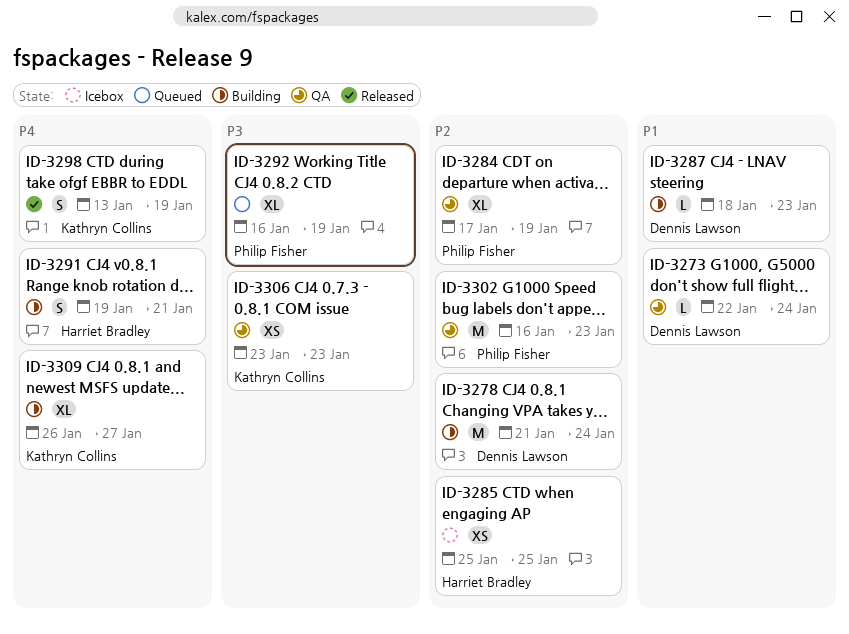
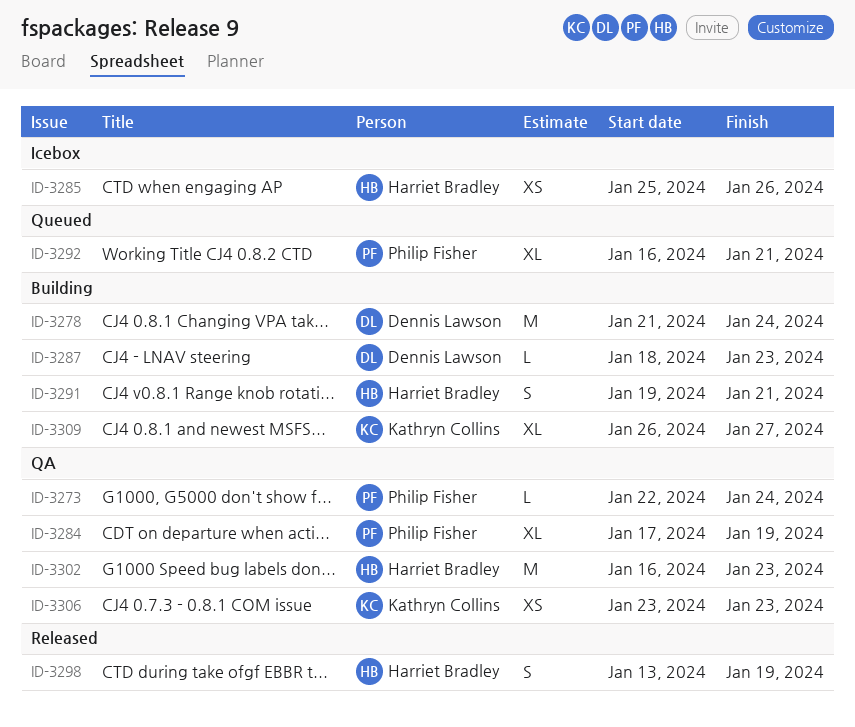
ID-3273, owner: Dennis Lawson -> Philip Fisher
ID-3285, due: Jan 25 -> Jan 26
ID-3292, due: Jan 19 -> Jan 21
ID-3298, owner: Kathryn Collins -> Harriet Bradley
ID-3302, owner: Philip Fisher -> Harriet Bradley

